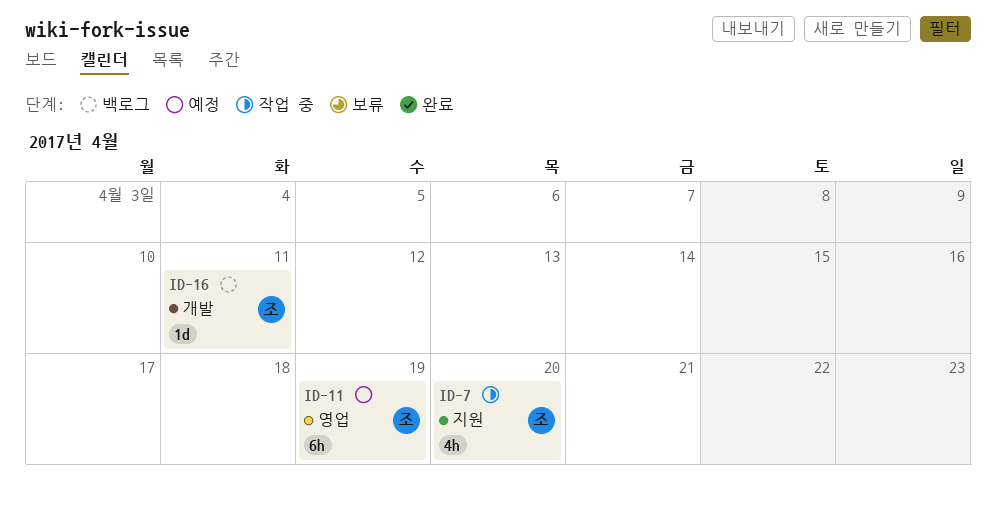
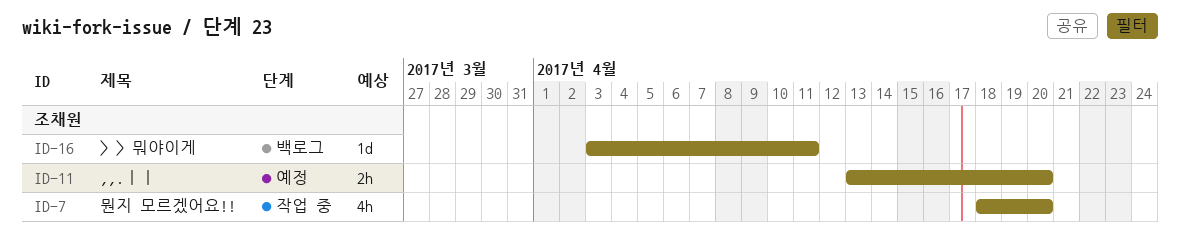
ID-11, estimate: 6h -> 2h
ID-11, due: Apr 19 -> Apr 20

